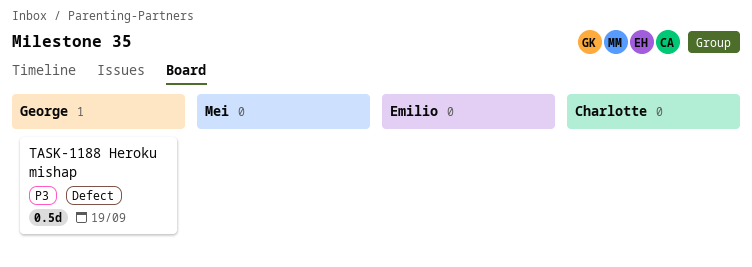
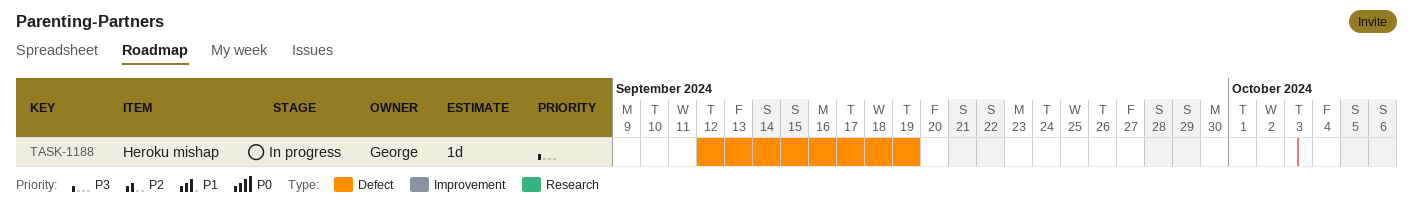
TASK-1188, estimate: 0.5d -> 1d

